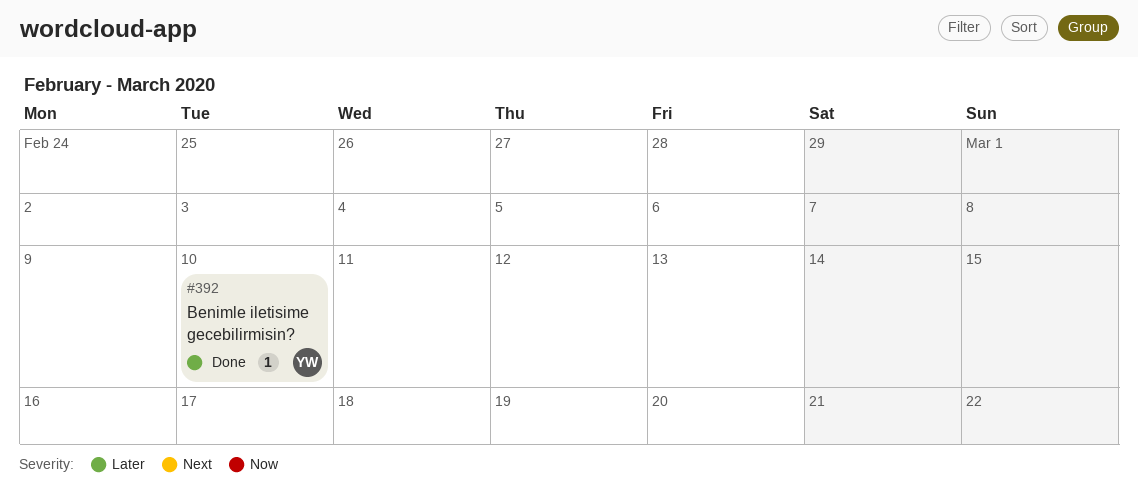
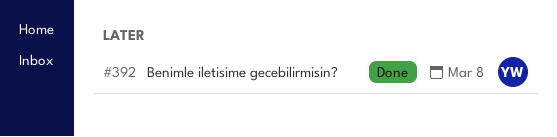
#392, due: Mar 10 -> Mar 8

